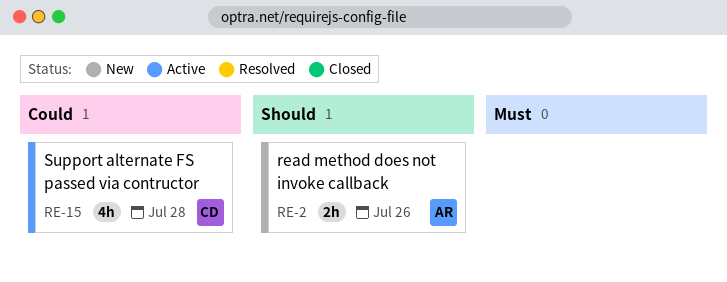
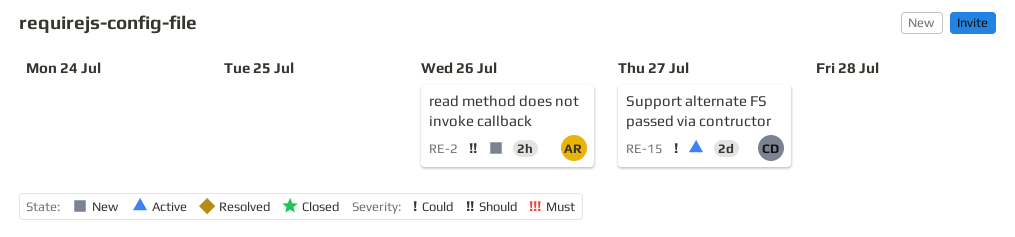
RE-15, estimate: 4h -> 2d
RE-15, due: Jul 28 -> Jul 27

